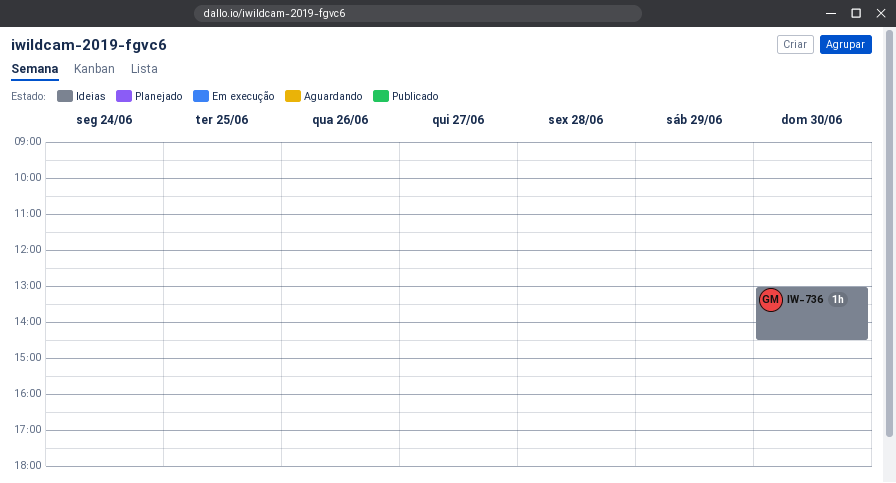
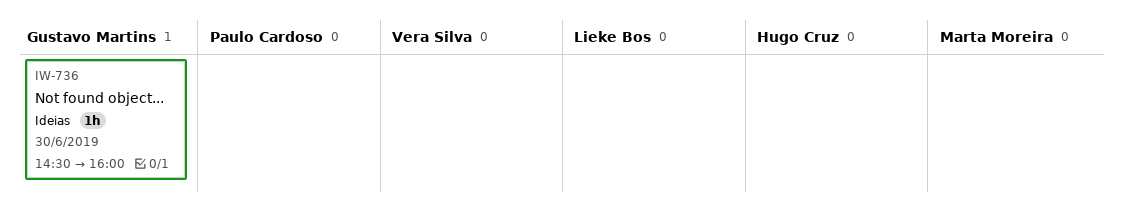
IW-736, begins: 13:00 -> 14:30
IW-736, ends: 14:30 -> 16:00

